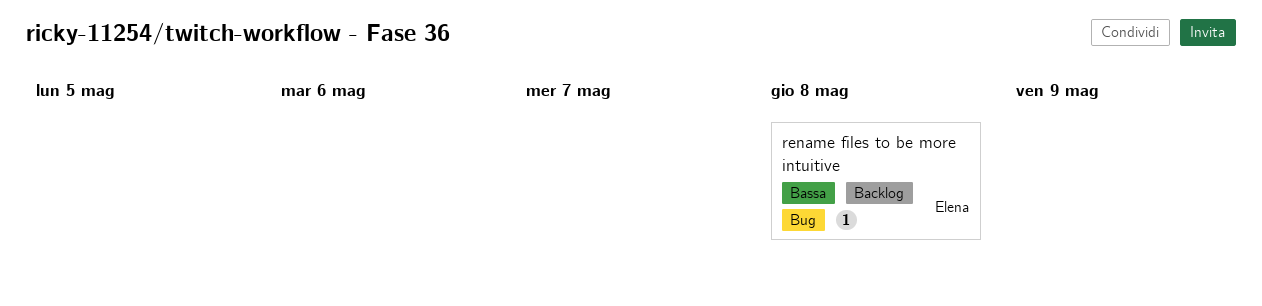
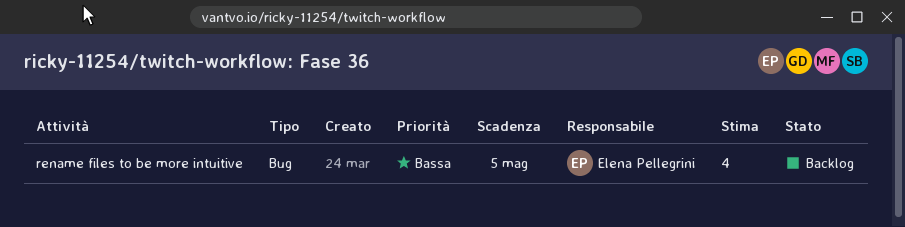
rename files to be more intuitive, estimate: 1 -> 4
rename files to be more intuitive, due: May 8 -> May 5

